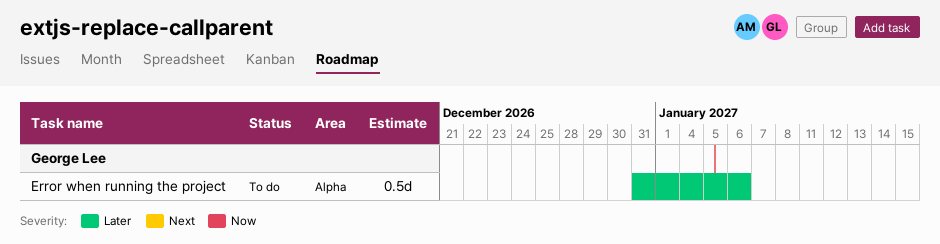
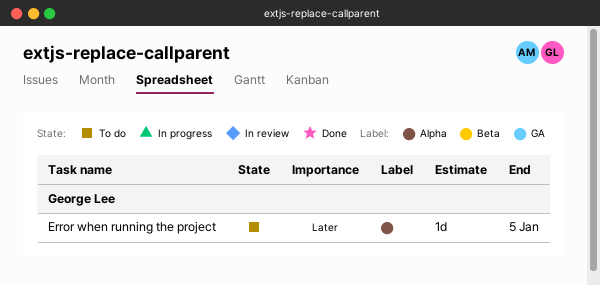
Error when running the project, estimate: 0.5d -> 1d
Error when running the project, due: Jan 6 -> Jan 5

